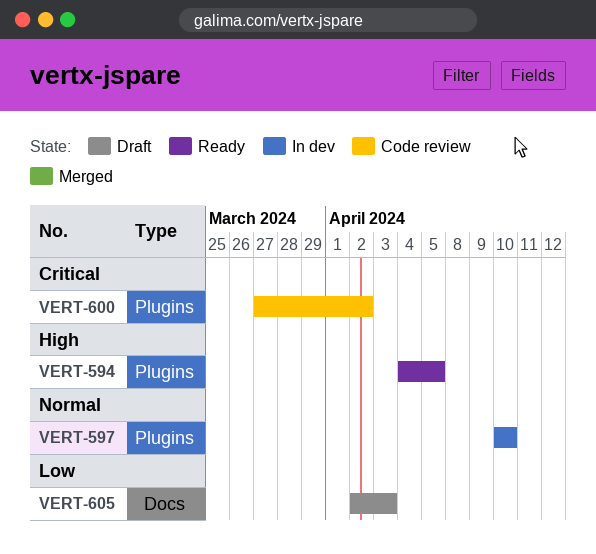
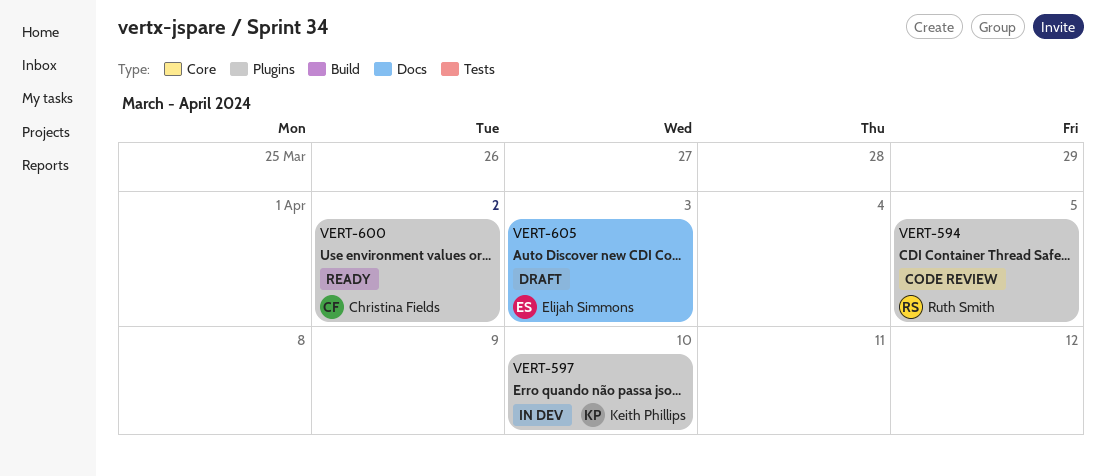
VERT-594, status: Ready -> Code review
VERT-600, status: Code review -> Ready

